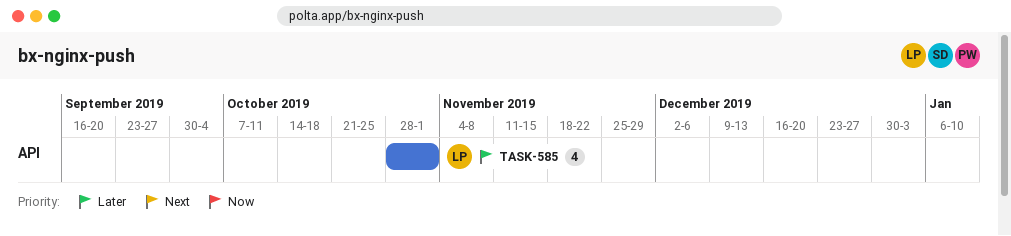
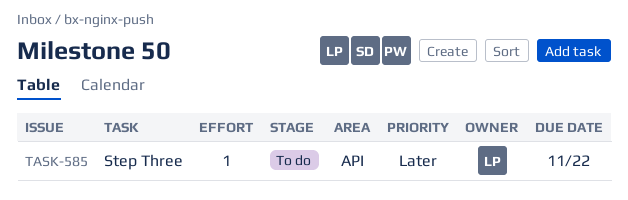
TASK-585, estimate: 4 -> 1
TASK-585, due: Nov 1 -> Nov 22

